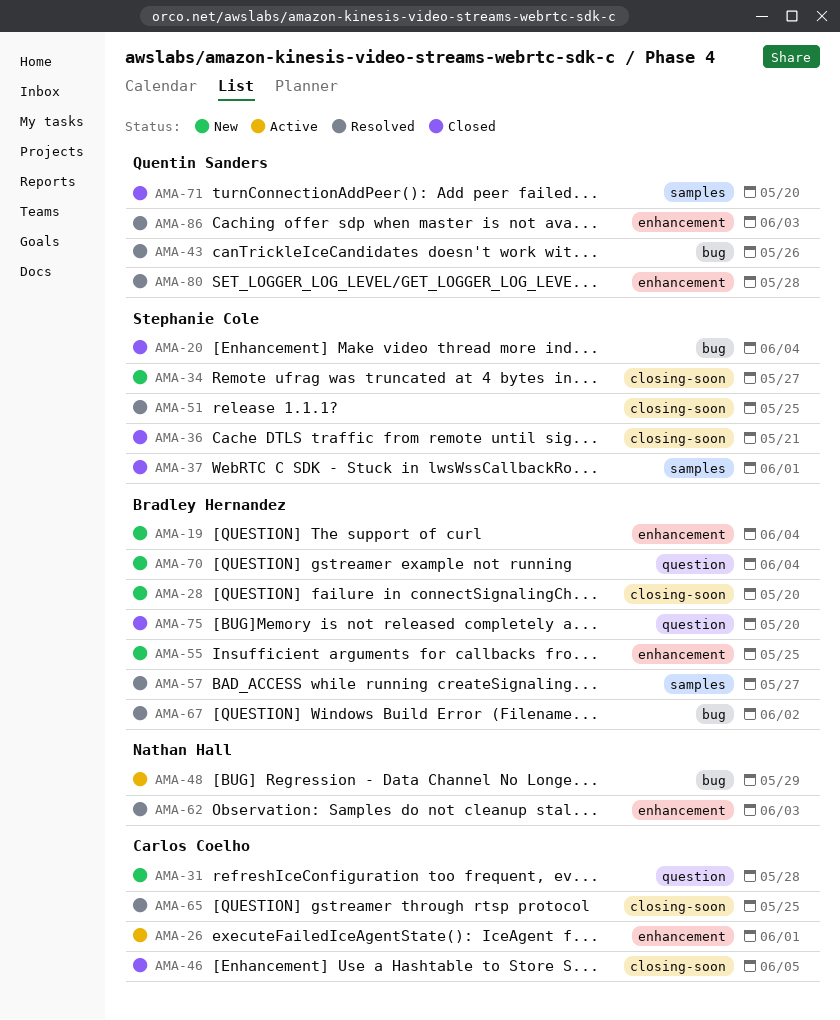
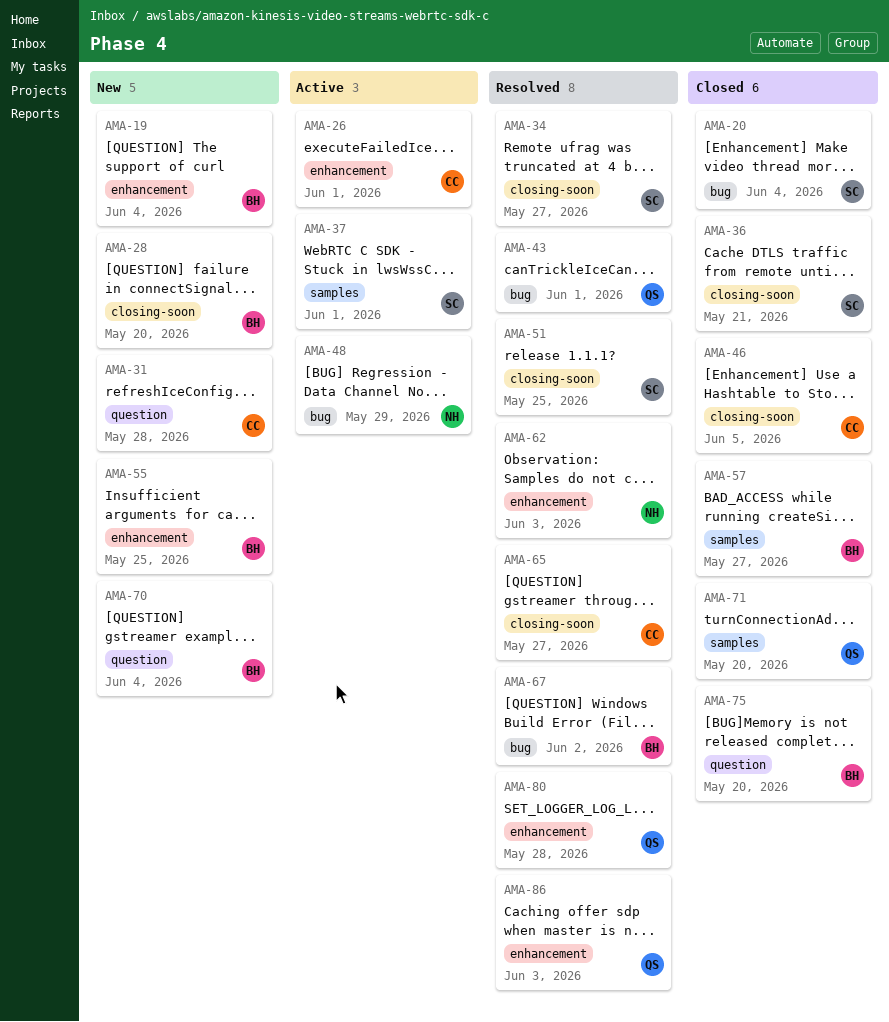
AMA-34, status: New -> Resolved
AMA-37, status: Closed -> Active
AMA-43, due: May 26 -> Jun 1
AMA-57, status: Resolved -> Closed
AMA-65, due: May 25 -> May 27

